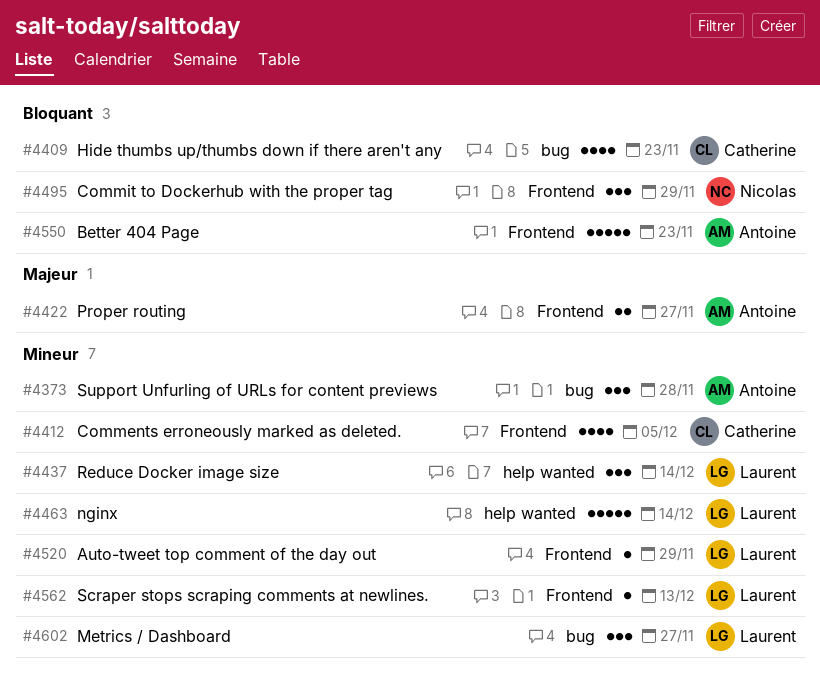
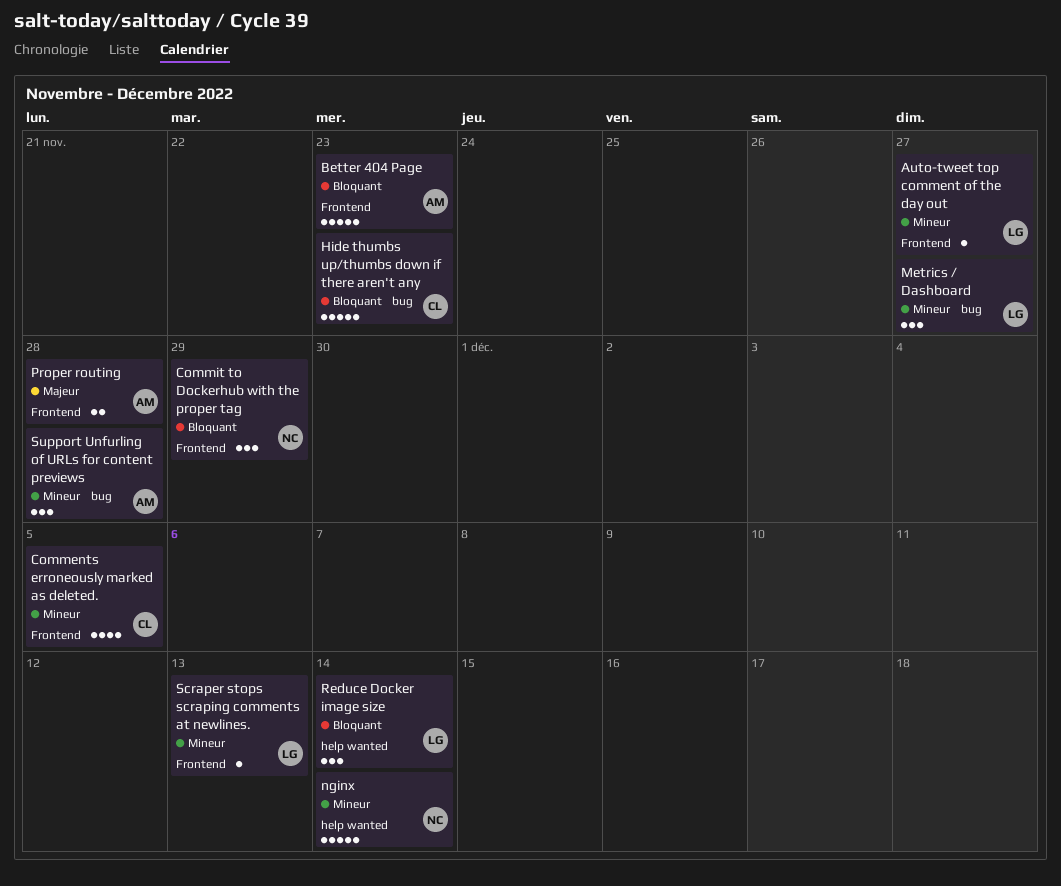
Auto-tweet top comment of the day out, due: Nov 29 -> Nov 27
Hide thumbs up/thumbs down if there aren't any, estimate: 4 -> 5
nginx, owner: Laurent -> Nicolas
Proper routing, due: Nov 27 -> Nov 28
Reduce Docker image size, priority: Mineur -> Bloquant

